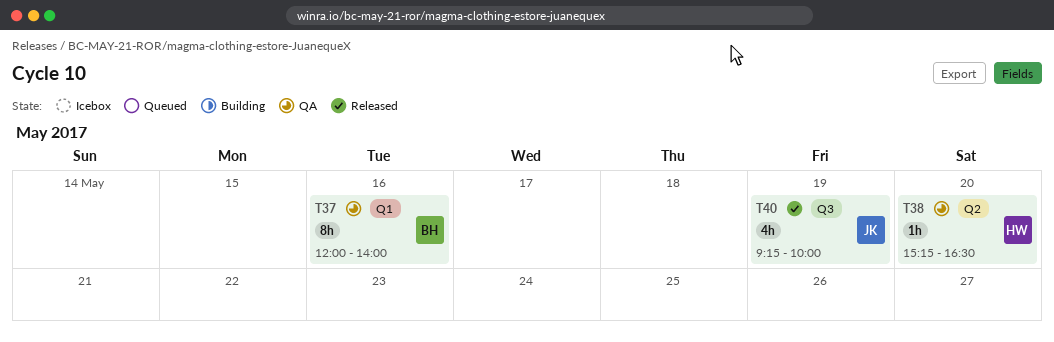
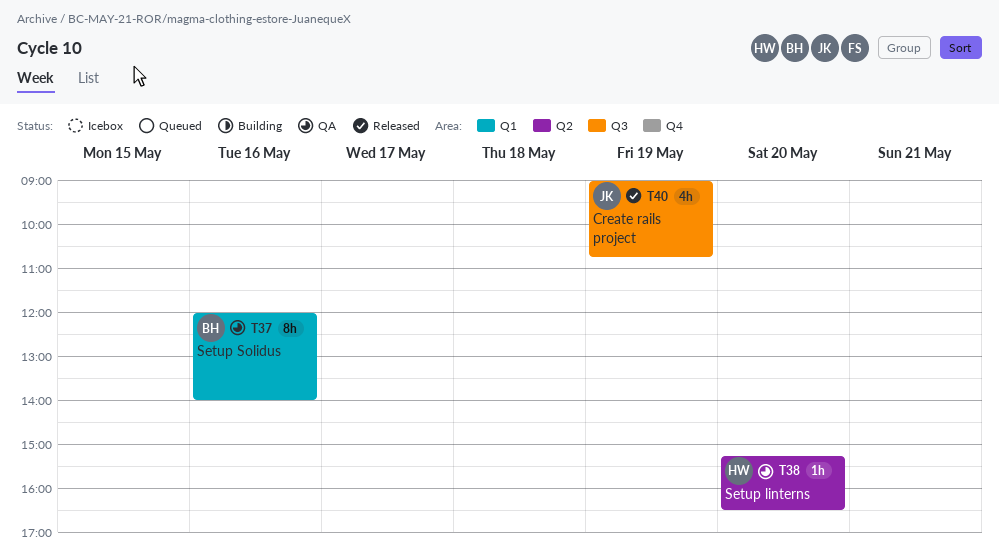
T40, begins: 09:15 -> 09:00
T40, ends: 10:00 -> 10:45

